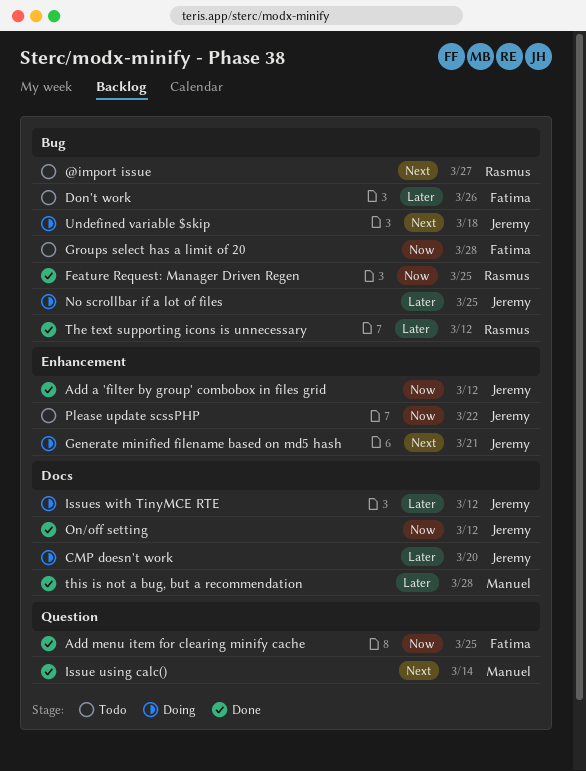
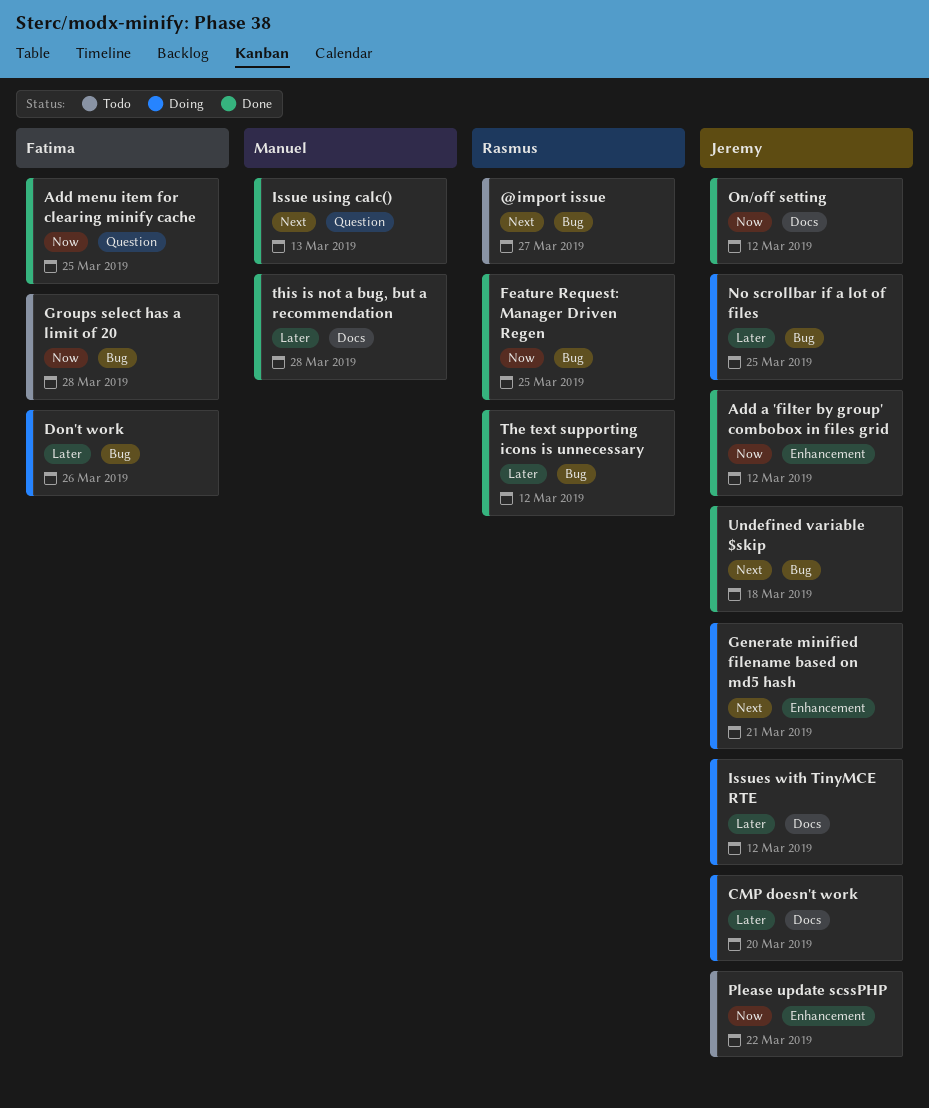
Don't work, status: Todo -> Doing
Issue using calc(), due: Mar 14 -> Mar 13
Undefined variable $skip, status: Doing -> Done

